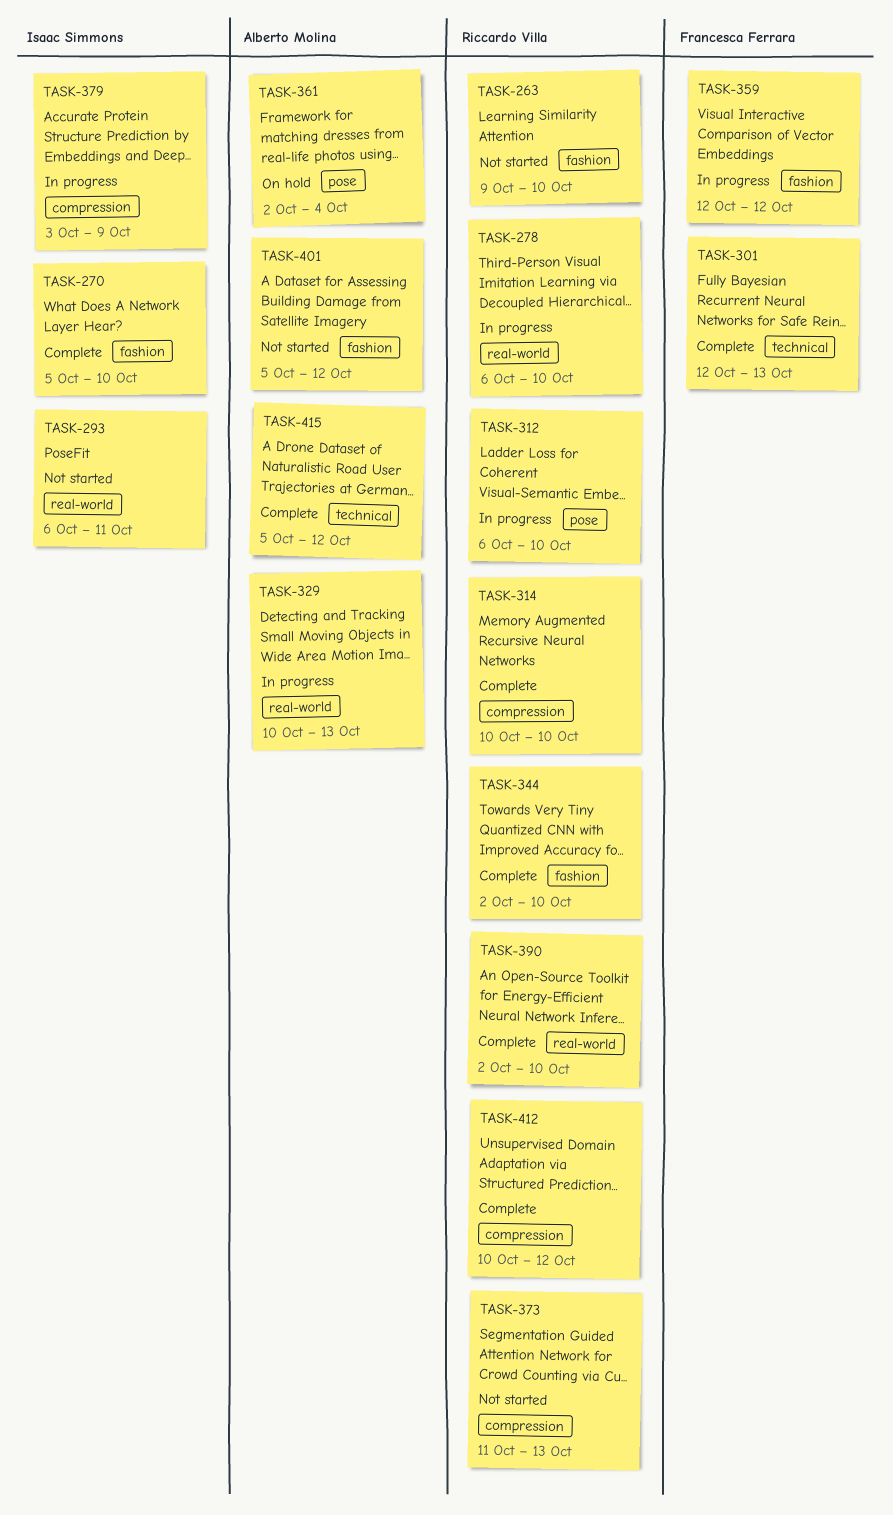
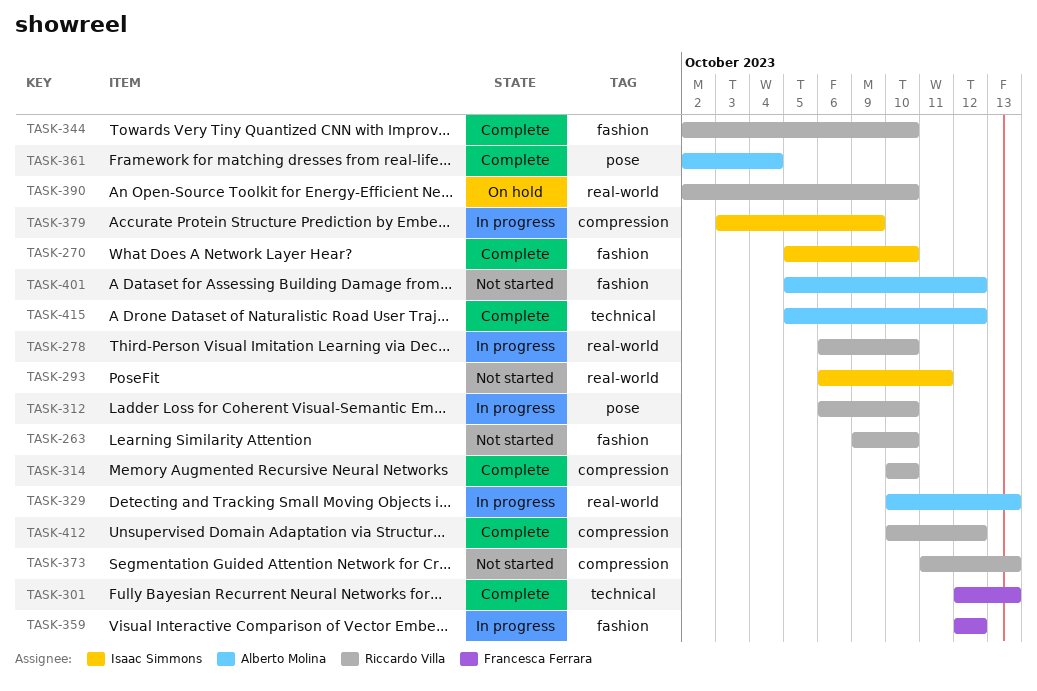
TASK-361, status: On hold -> Complete
TASK-390, status: Complete -> On hold

